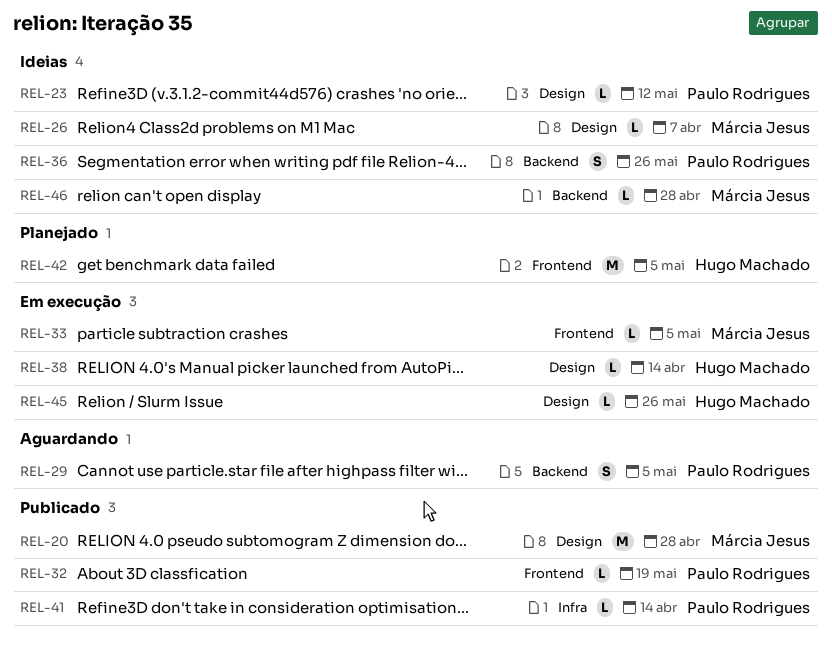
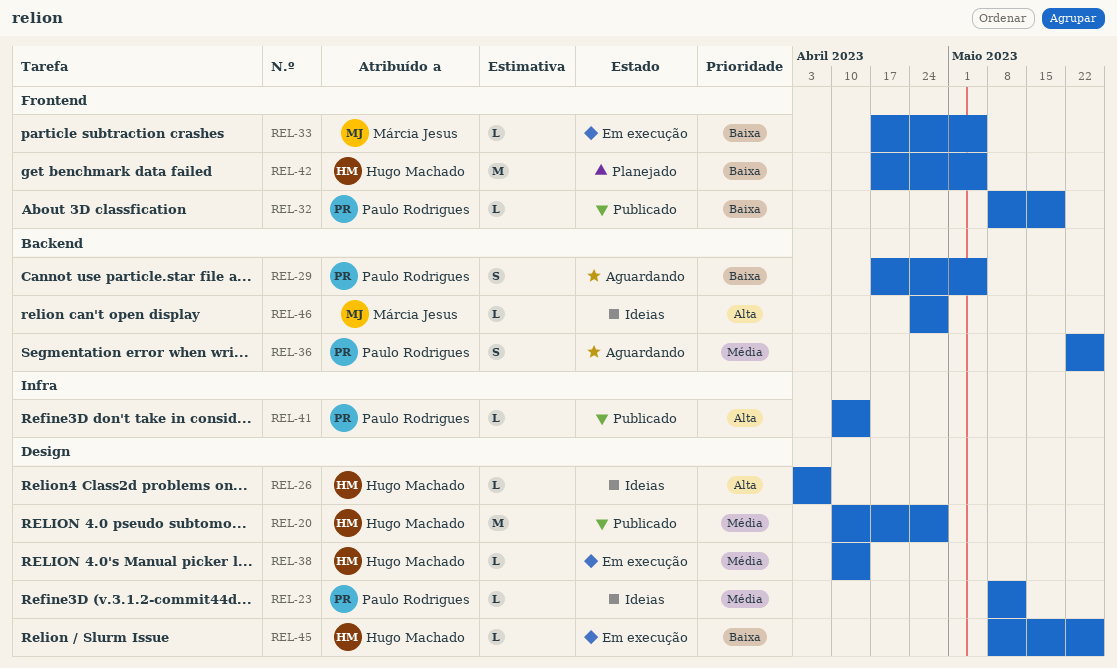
REL-20, owner: Márcia Jesus -> Hugo Machado
REL-26, owner: Márcia Jesus -> Hugo Machado
REL-36, status: Ideias -> Aguardando

